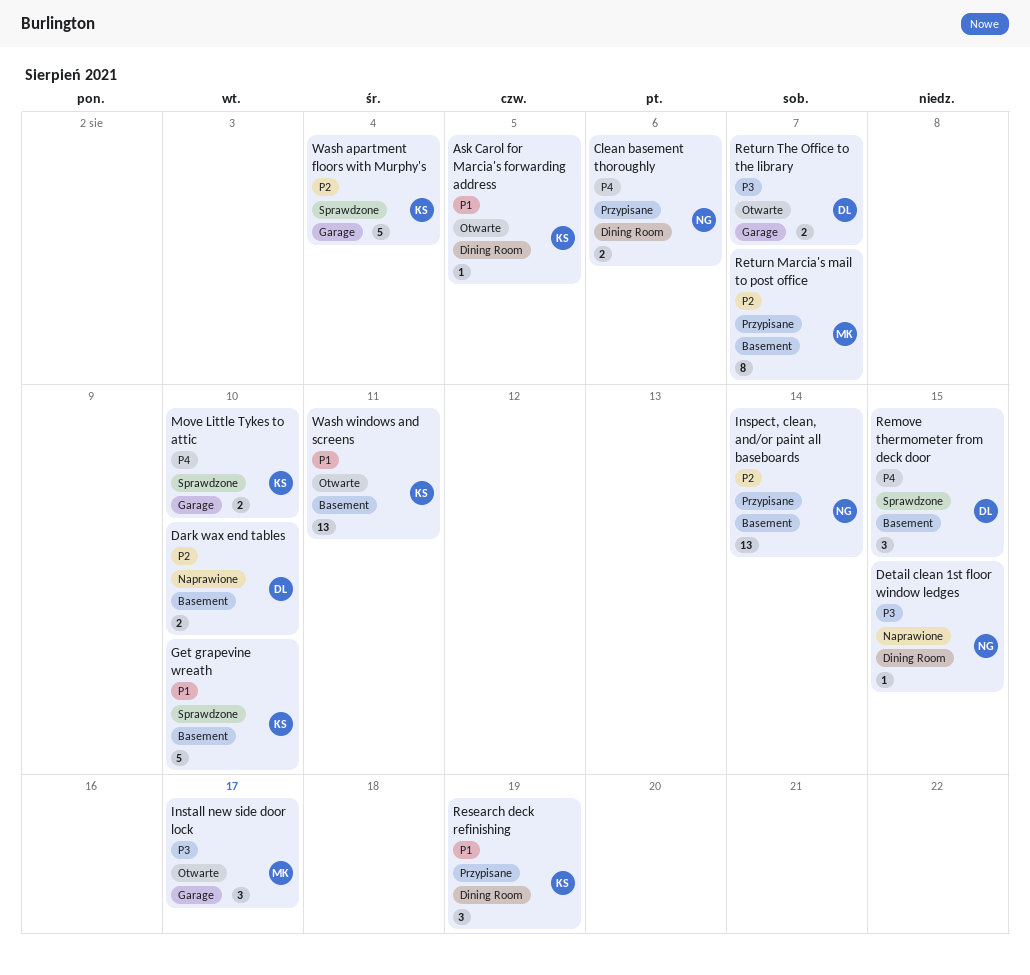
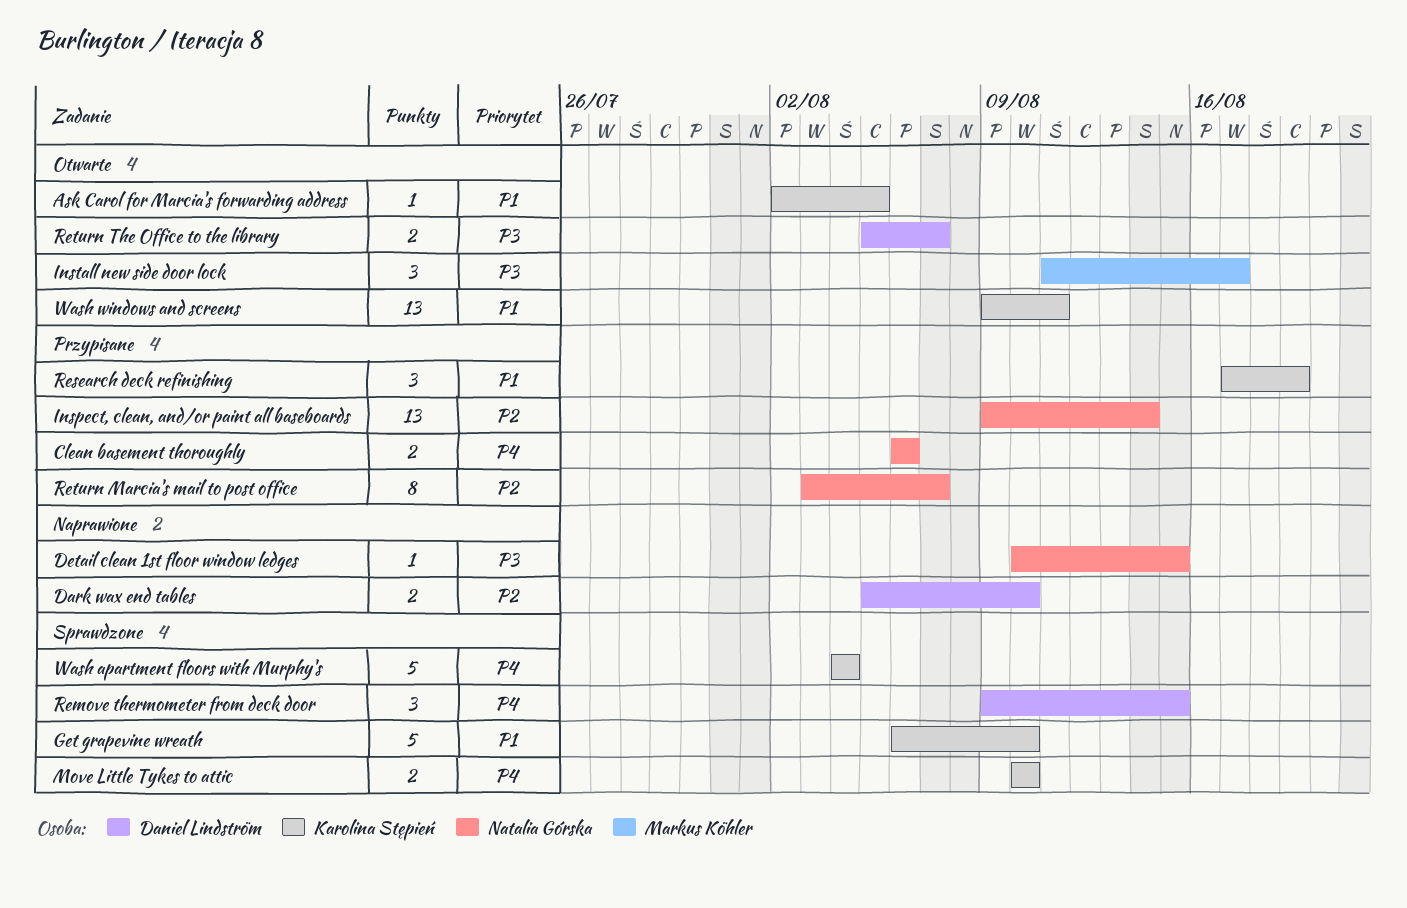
Return Marcia's mail to post office, owner: Markus Köhler -> Natalia Górska
Wash apartment floors with Murphy's, priority: P2 -> P4

